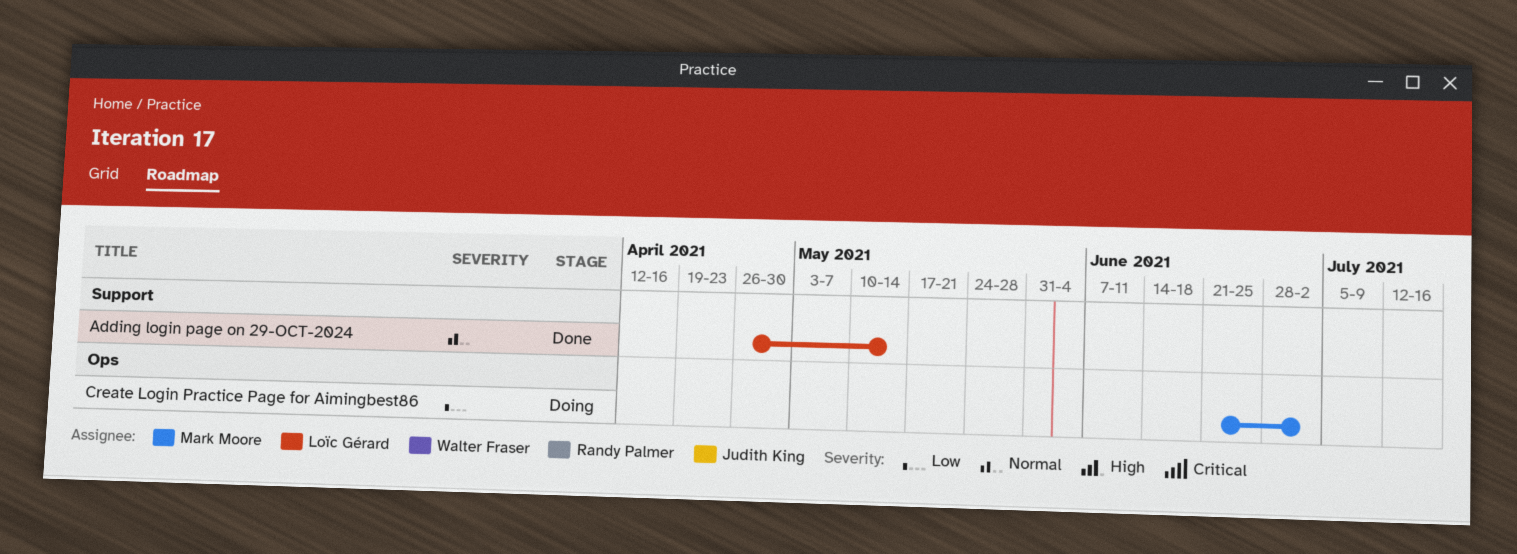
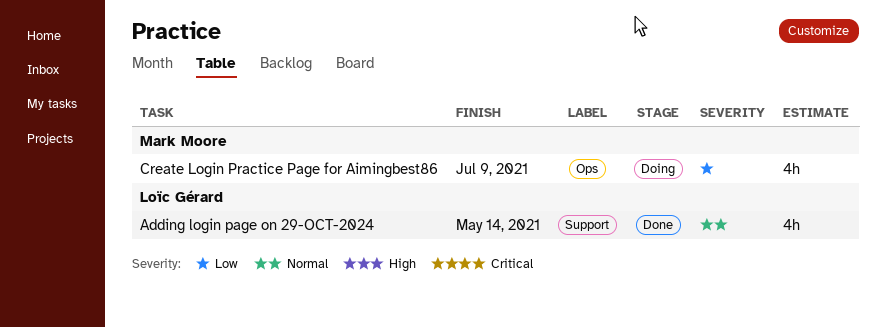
Create Login Practice Page for Aimingbest86, due: Jul 2 -> Jul 9

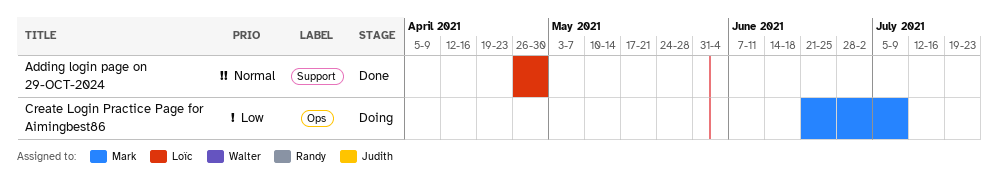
Adding login page on 29-OCT-2024, due: May 14 -> Apr 30

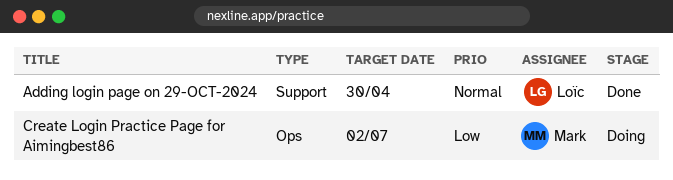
Create Login Practice Page for Aimingbest86, due: Jul 9 -> Jul 2

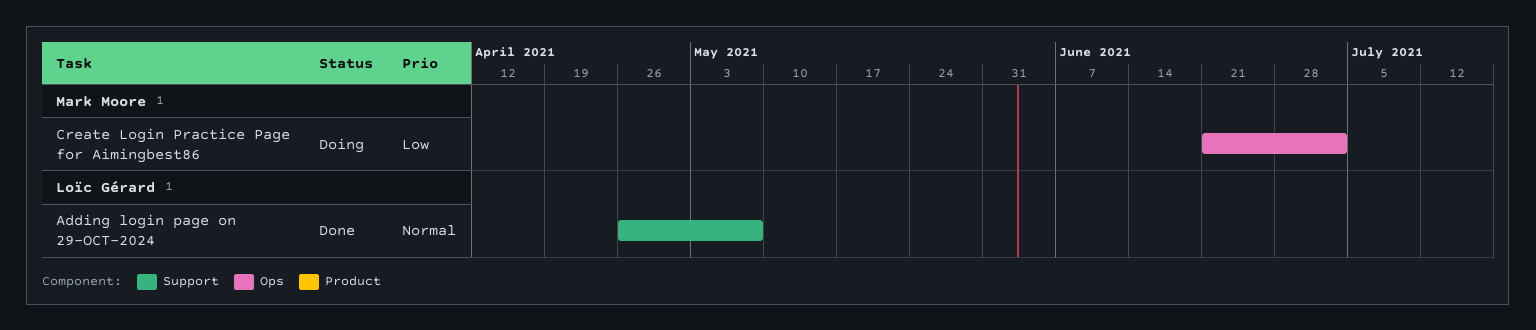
Adding login page on 29-OCT-2024, due: Apr 30 -> May 7

